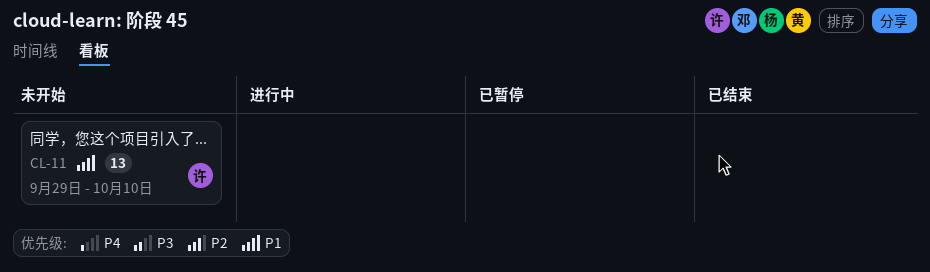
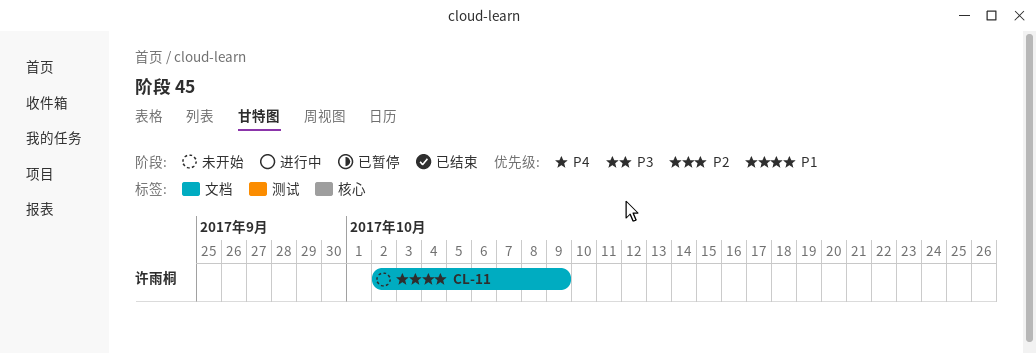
CL-11, start: Sep 29 -> Oct 2
CL-11, due: Oct 10 -> Oct 9

